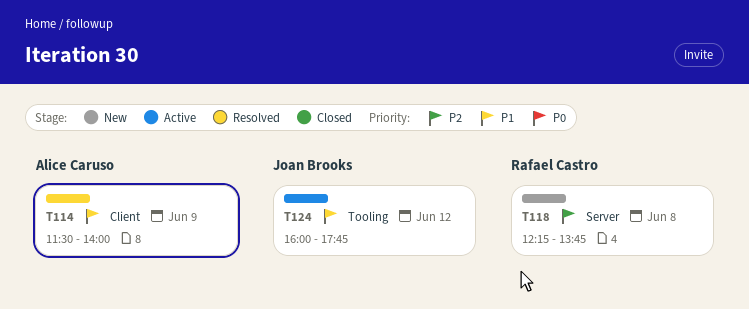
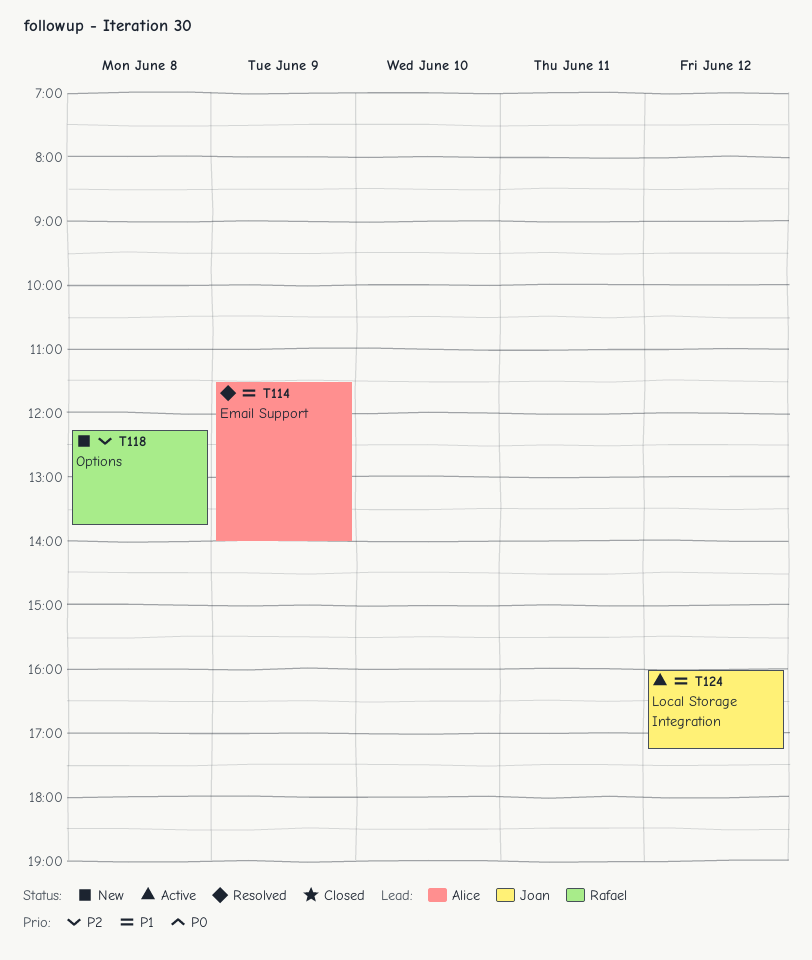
T124, ends: 17:45 -> 17:15

